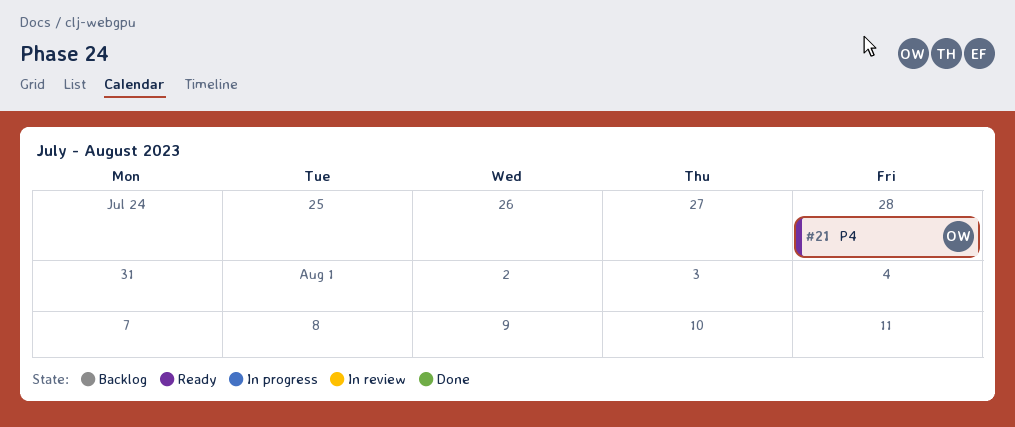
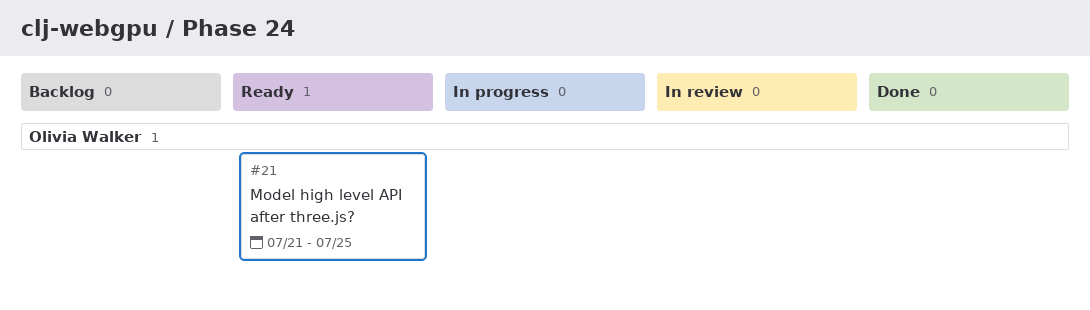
#21, due: Jul 28 -> Jul 25

